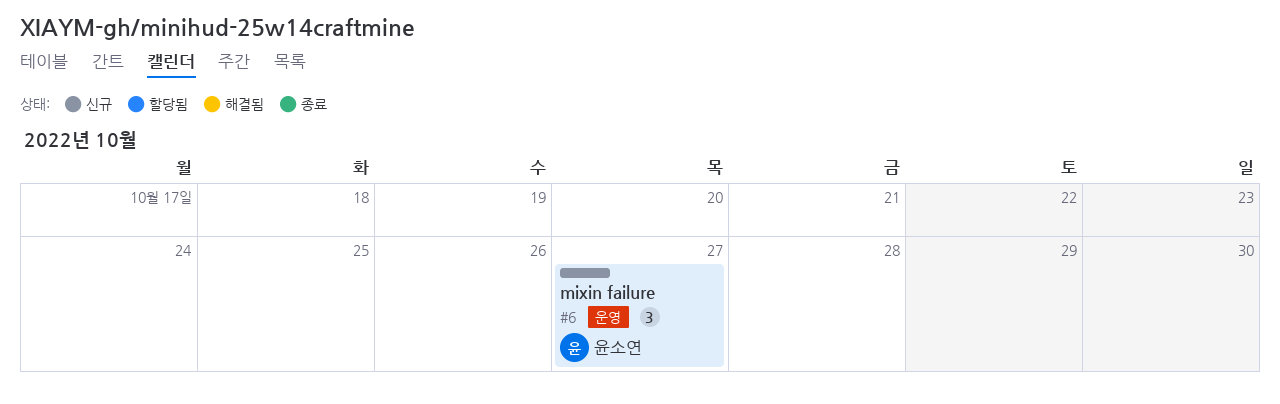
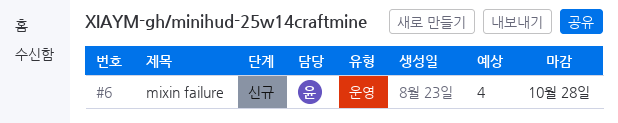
#6, estimate: 3 -> 4
#6, due: Oct 27 -> Oct 28

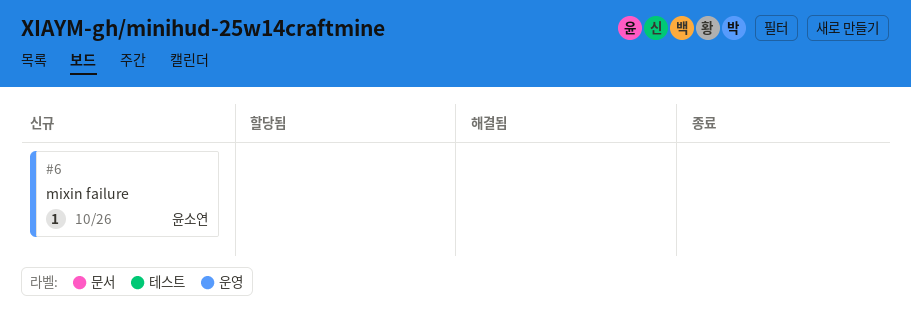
#6, estimate: 4 -> 1
#6, due: Oct 28 -> Oct 26

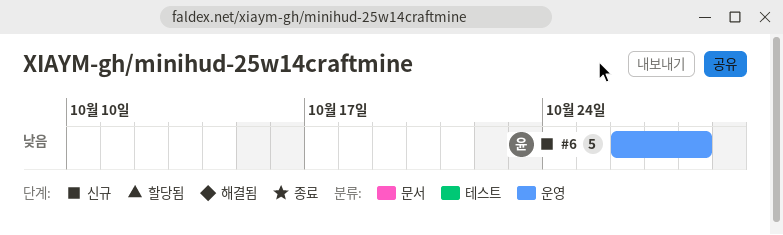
#6, estimate: 1 -> 5
#6, due: Oct 26 -> Oct 28

